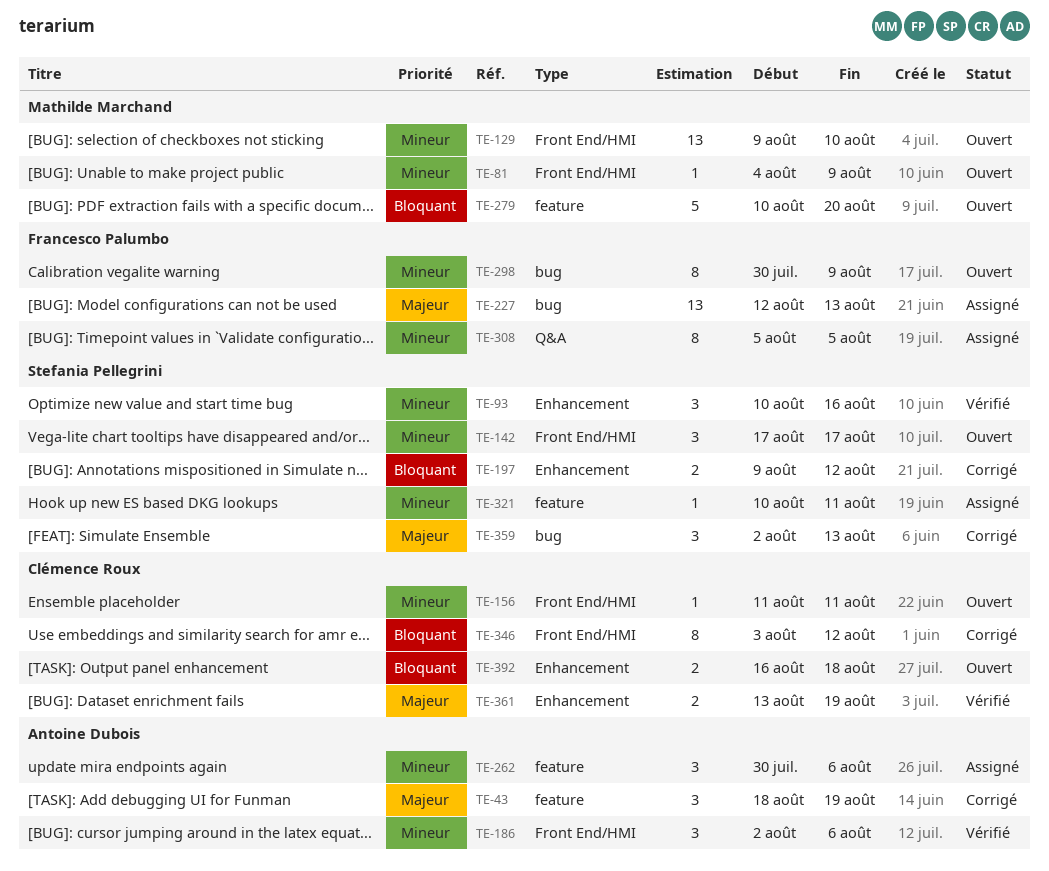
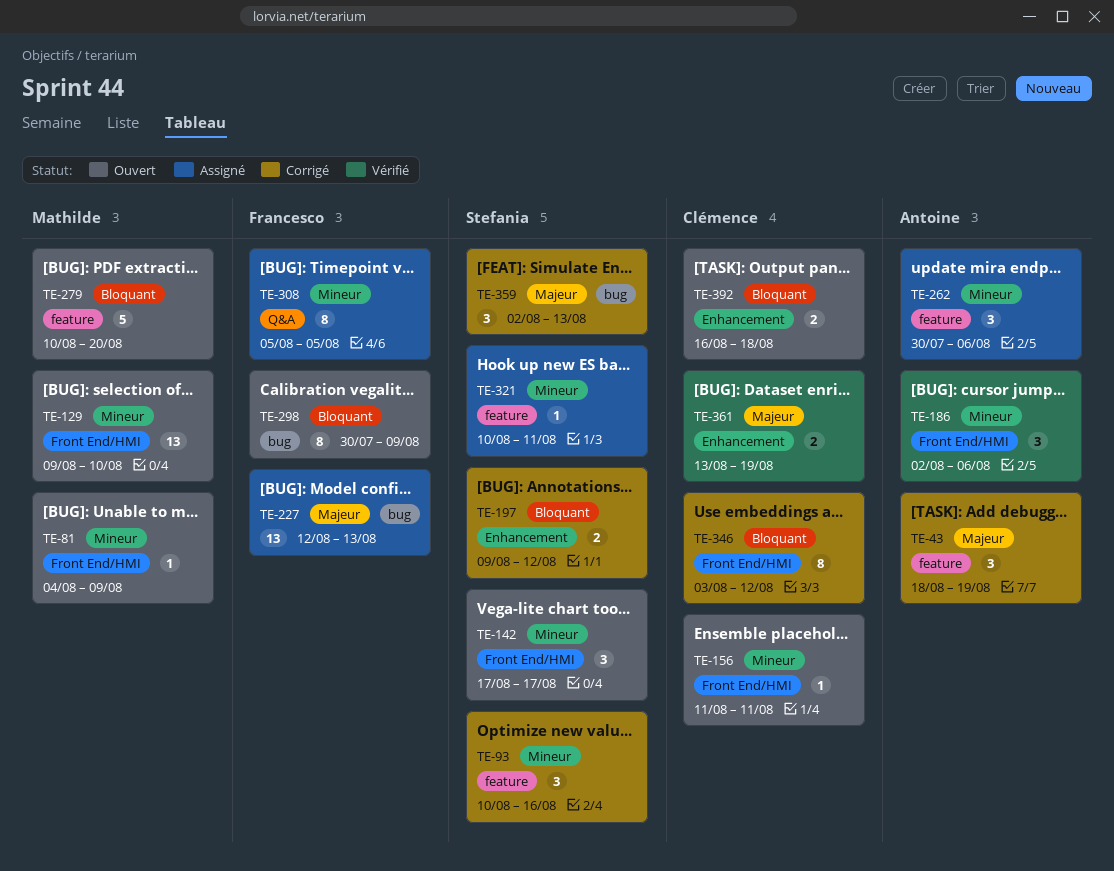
TE-93, status: Vérifié -> Corrigé
TE-93, label: Enhancement -> feature
TE-298, priority: Mineur -> Bloquant

